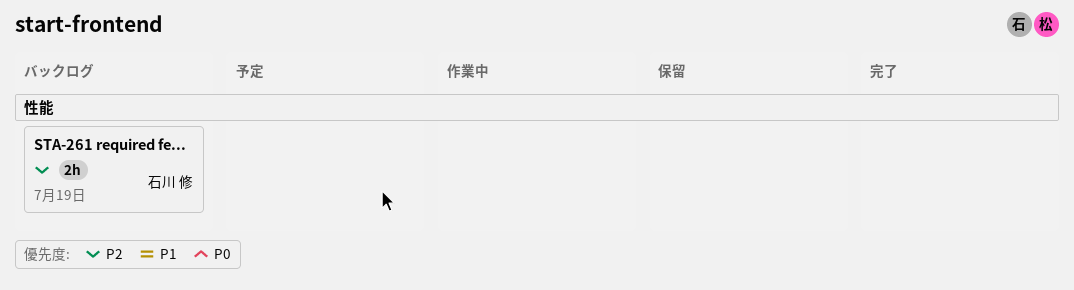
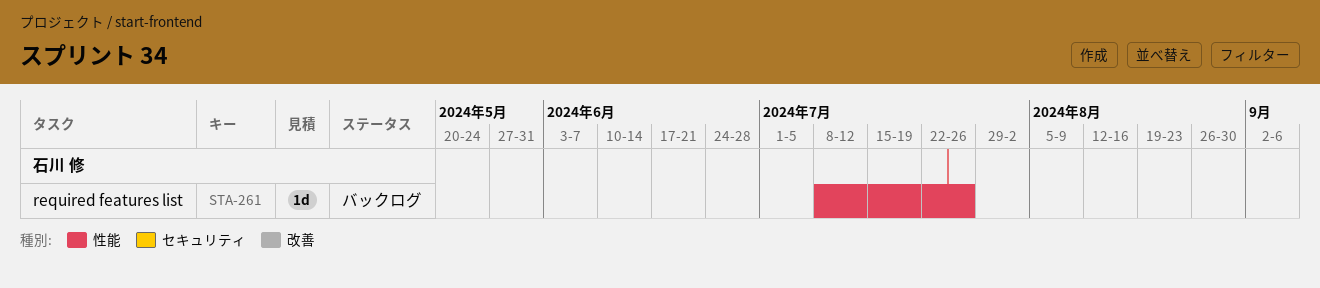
STA-261, estimate: 2h -> 1d
STA-261, due: Jul 19 -> Jul 26

